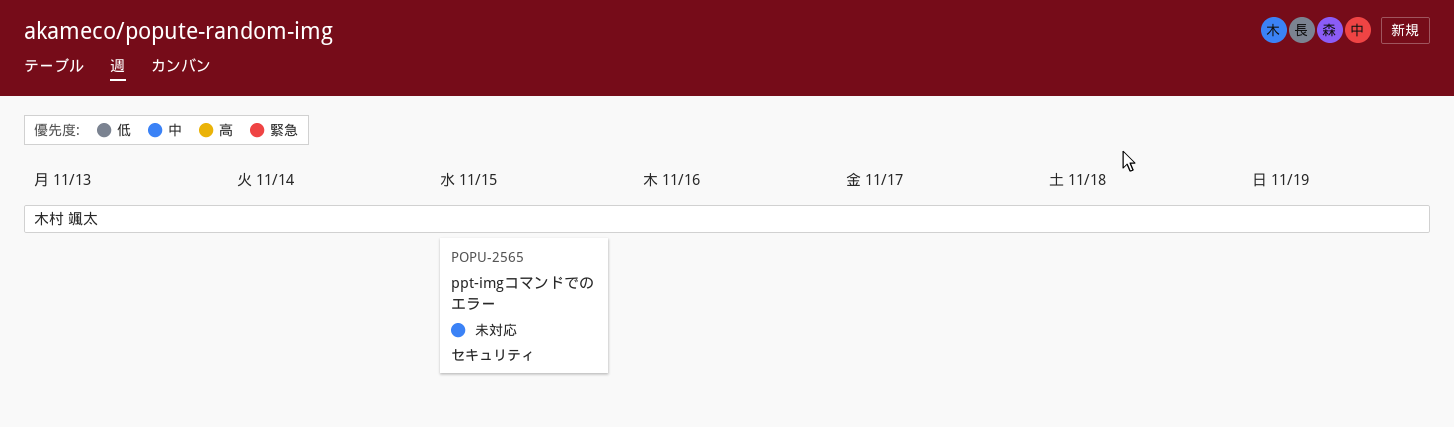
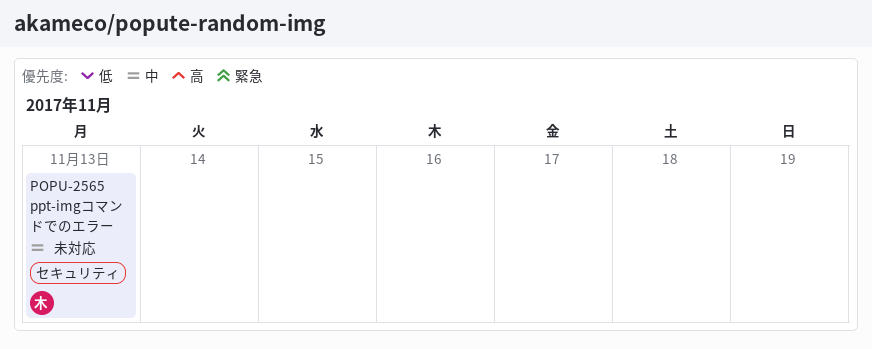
POPU-2565, due: Nov 15 -> Nov 13

